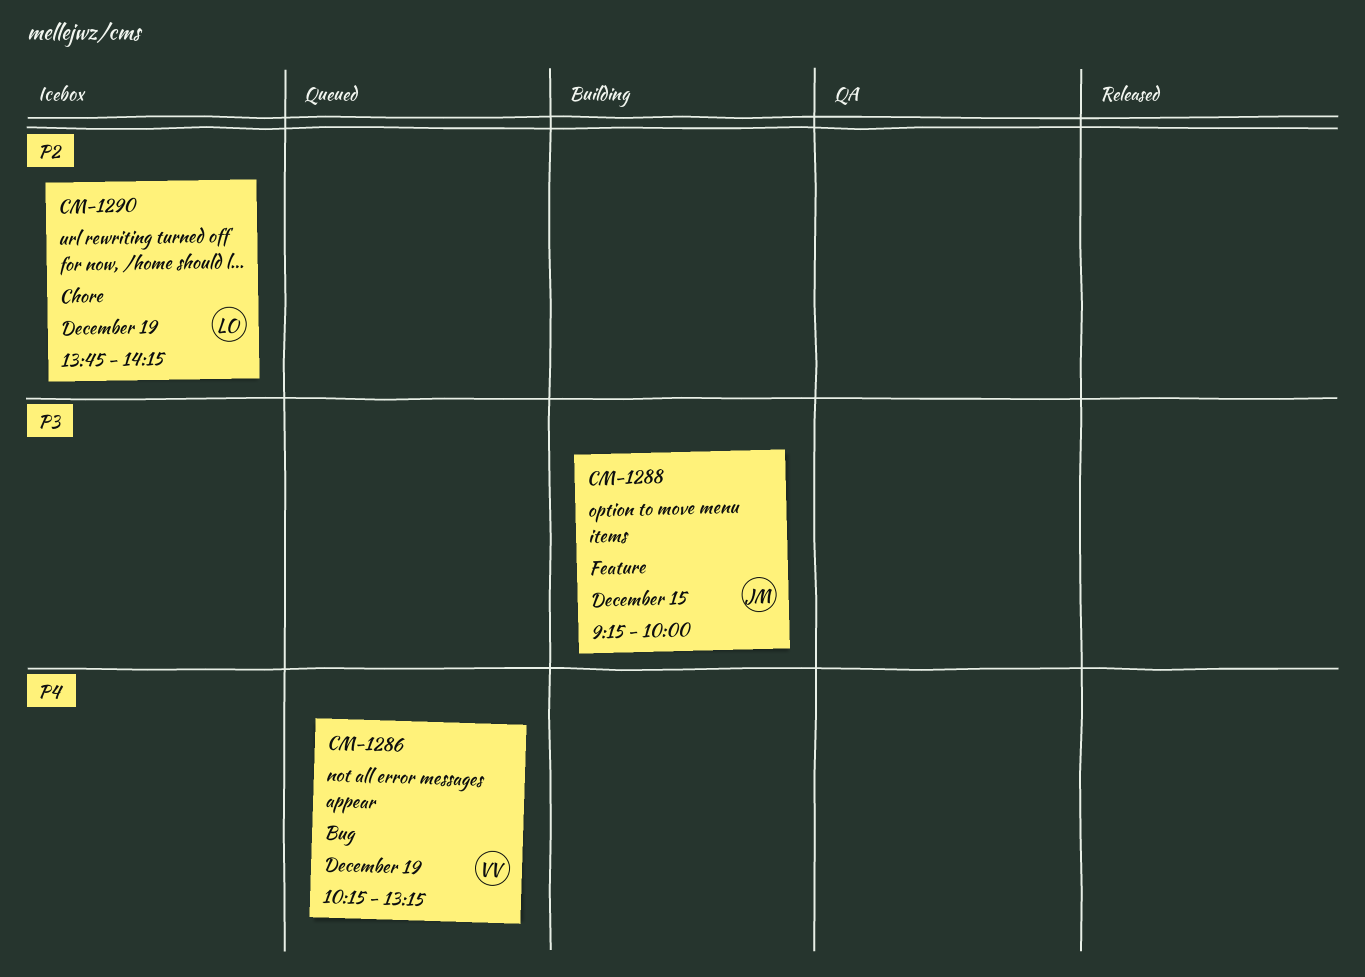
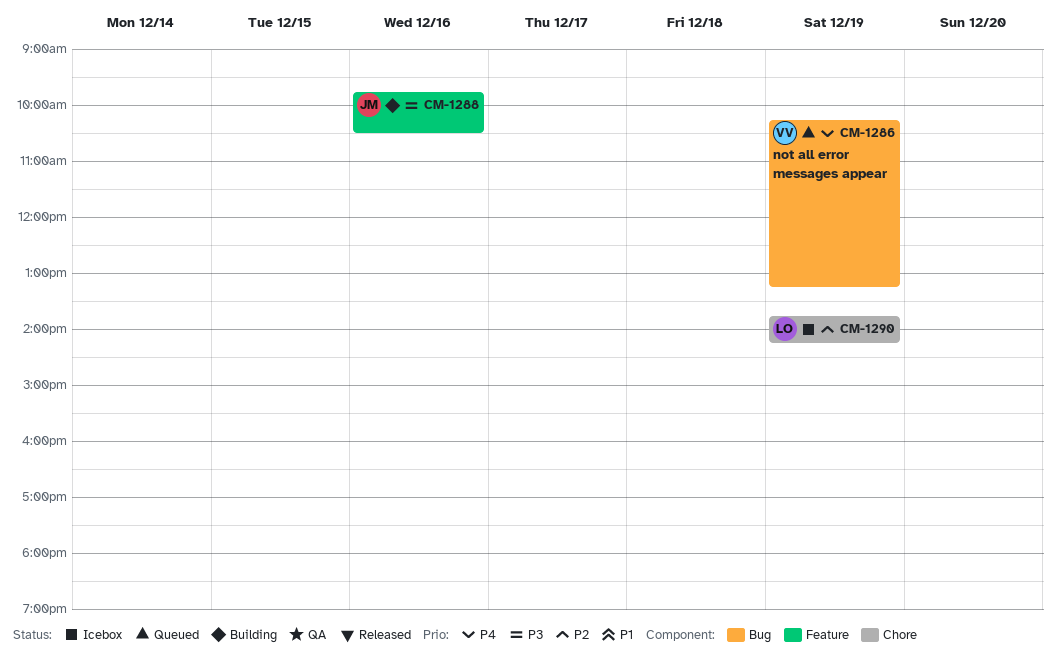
CM-1288, day: Dec 15 -> Dec 16
CM-1288, begins: 09:15 -> 09:45
CM-1288, ends: 10:00 -> 10:30

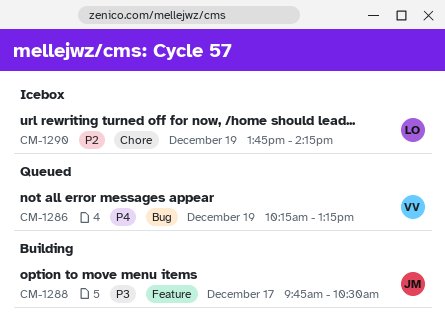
CM-1288, day: Dec 16 -> Dec 17

